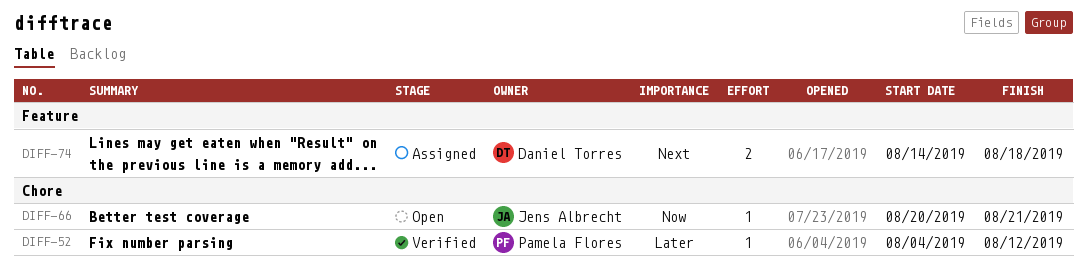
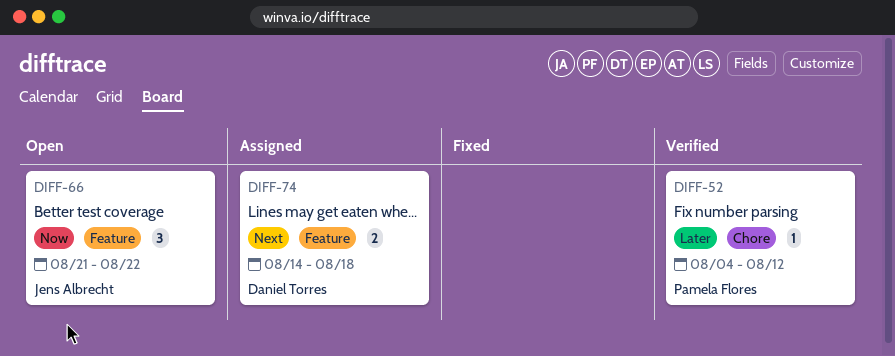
DIFF-66, label: Chore -> Feature
DIFF-66, estimate: 1 -> 3
DIFF-66, start: Aug 20 -> Aug 21
DIFF-66, due: Aug 21 -> Aug 22

